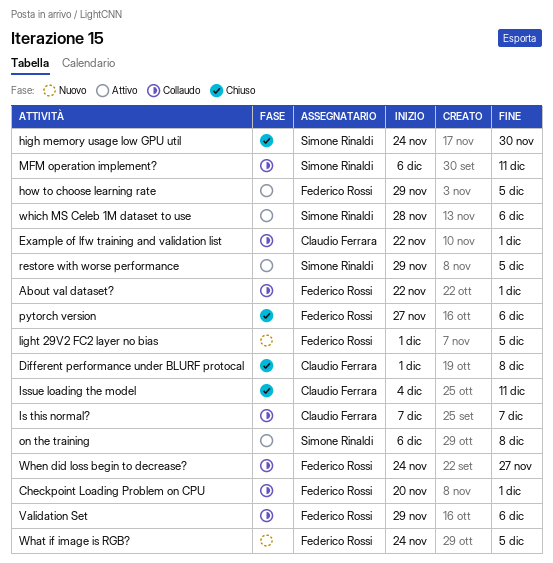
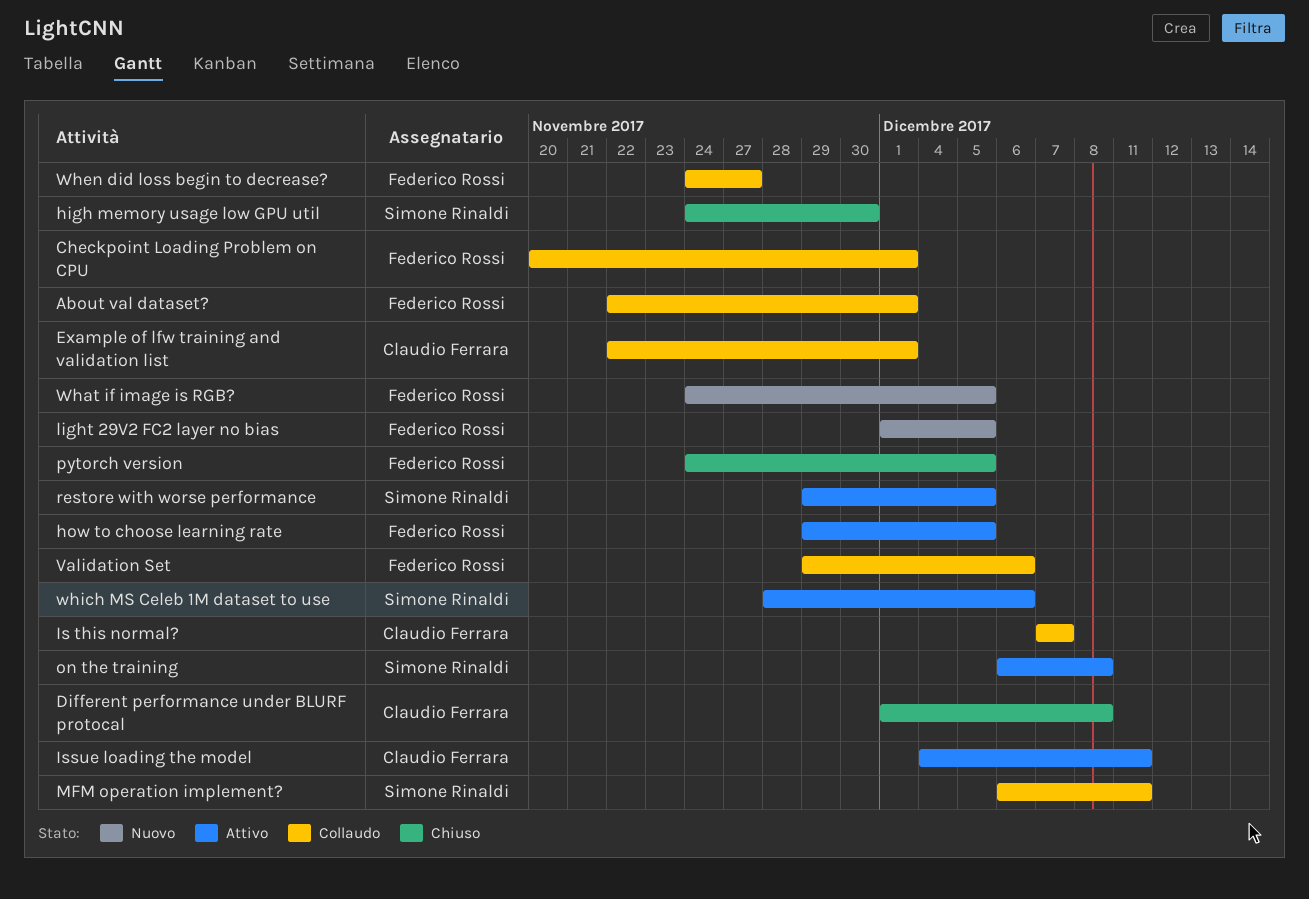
Issue loading the model, status: Chiuso -> Attivo
pytorch version, start: Nov 27 -> Nov 24
pytorch version, due: Dec 6 -> Dec 5

